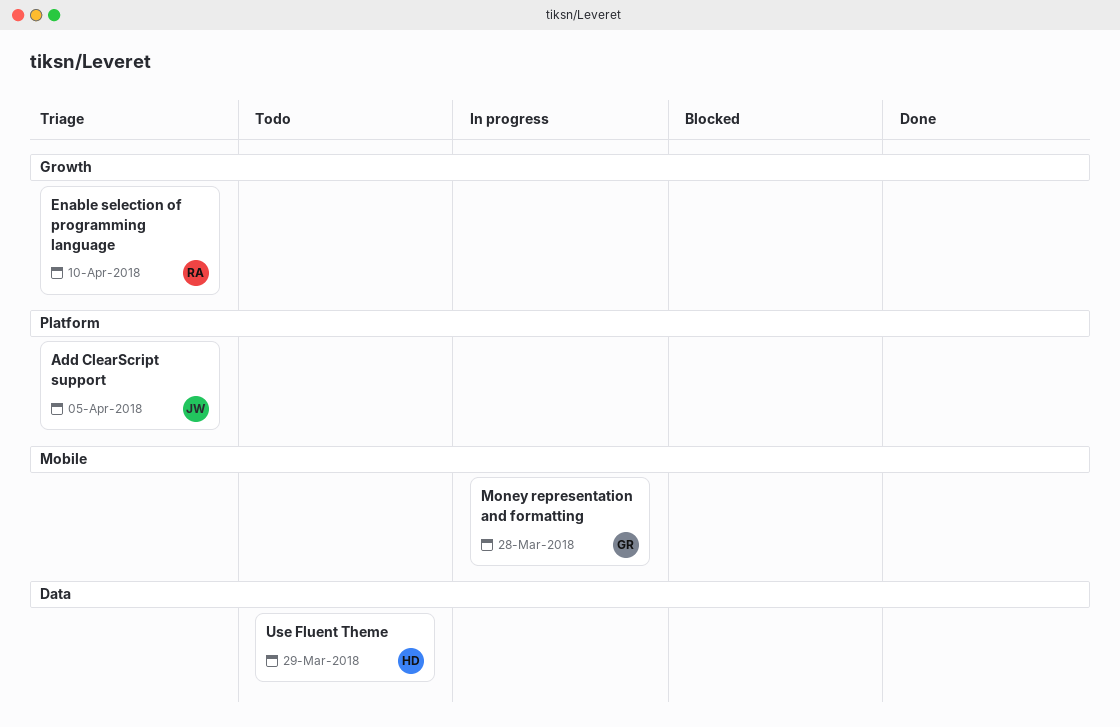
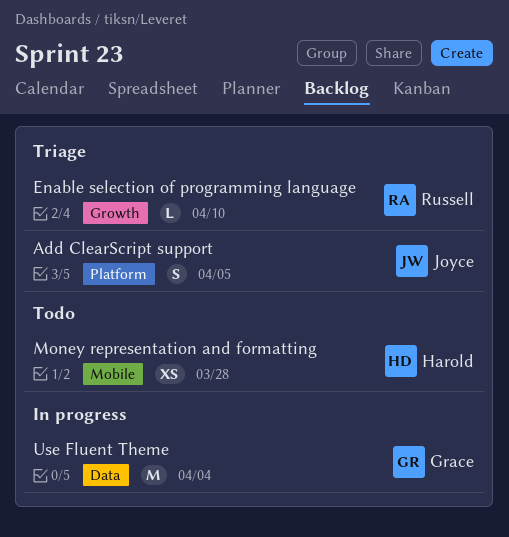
Money representation and formatting, status: In progress -> Todo
Money representation and formatting, owner: Grace -> Harold
Use Fluent Theme, status: Todo -> In progress
Use Fluent Theme, owner: Harold -> Grace
Use Fluent Theme, due: Mar 29 -> Apr 4

